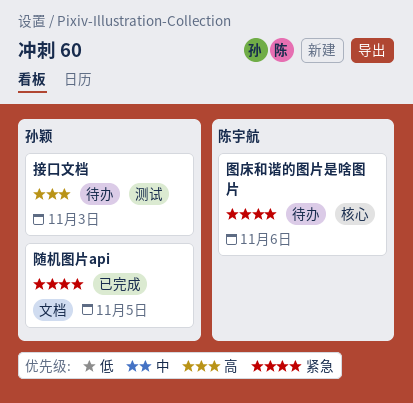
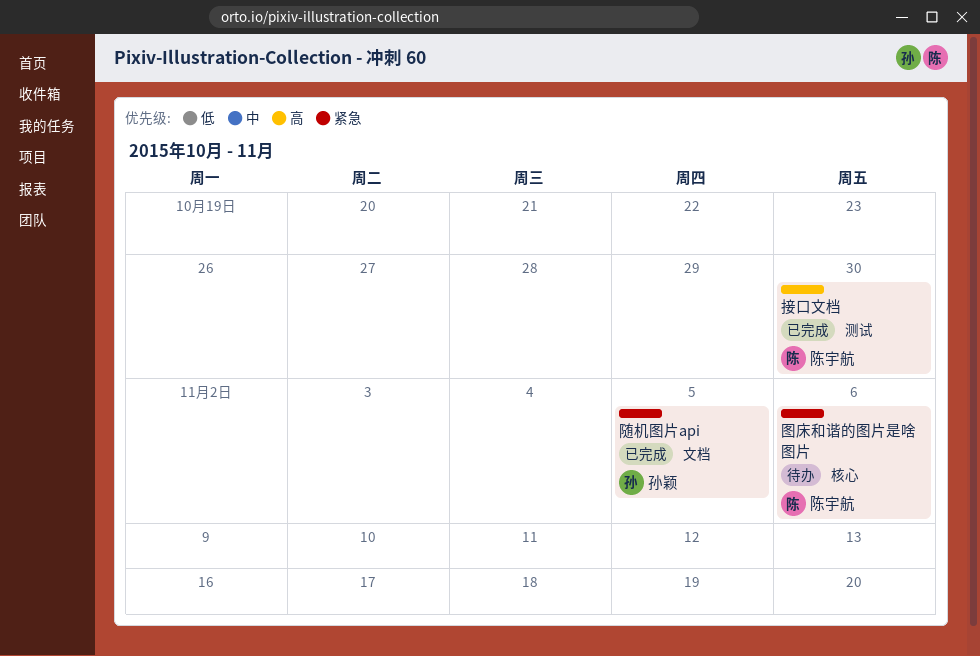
接口文档, status: 待办 -> 已完成
接口文档, owner: 孙颖 -> 陈宇航
接口文档, due: Nov 3 -> Oct 30

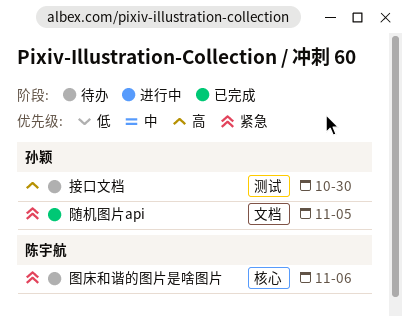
接口文档, status: 已完成 -> 待办
接口文档, owner: 陈宇航 -> 孙颖

